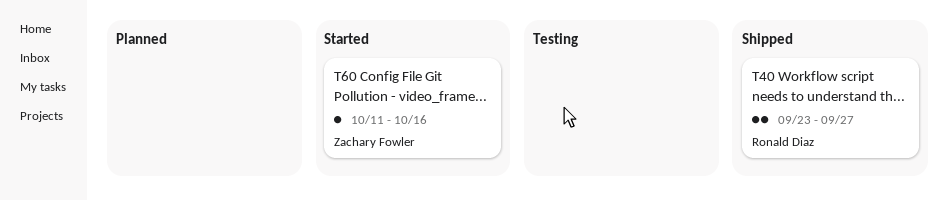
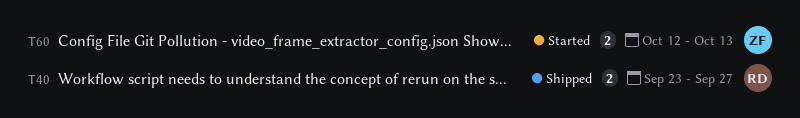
T60, estimate: 1 -> 2
T60, start: Oct 11 -> Oct 12
T60, due: Oct 16 -> Oct 13

